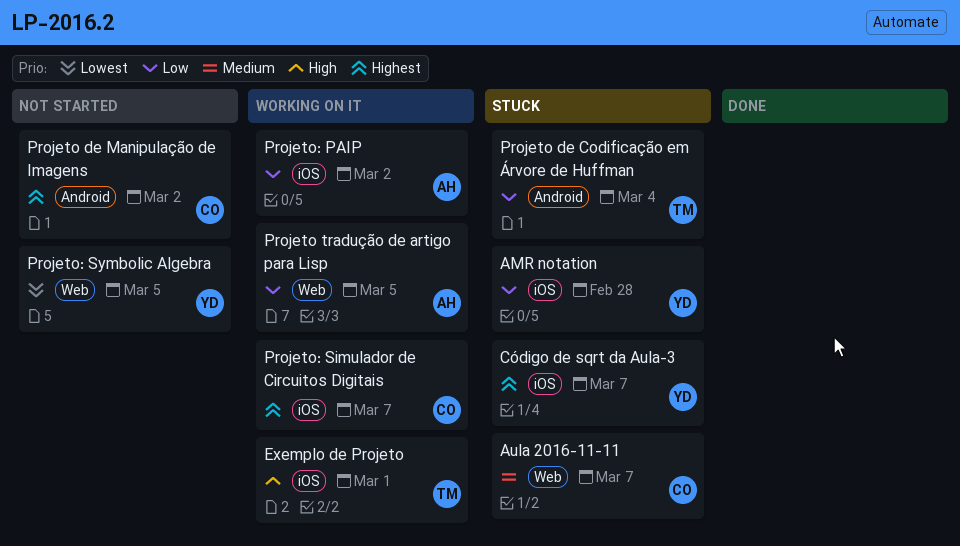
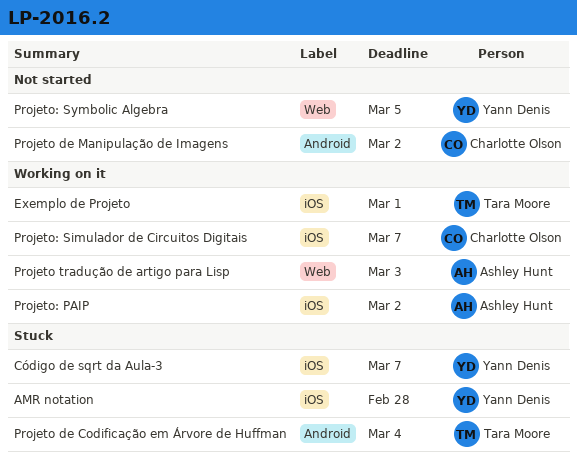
Aula 2016-11-11: present -> none
Projeto tradução de artigo para Lisp, due: Mar 5 -> Mar 3

